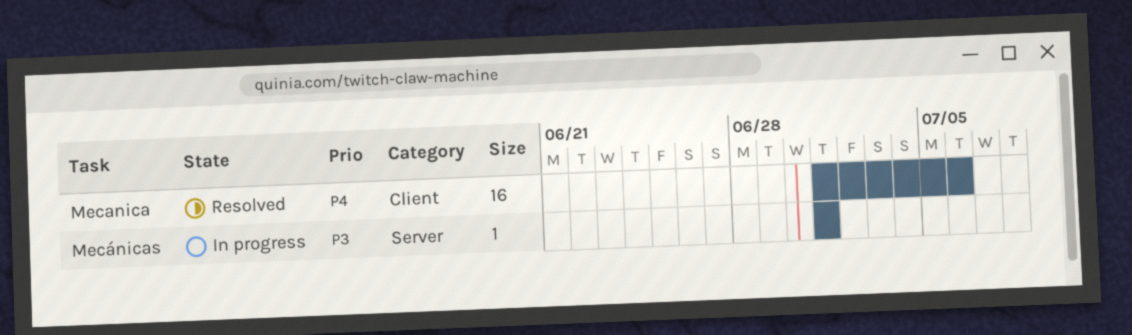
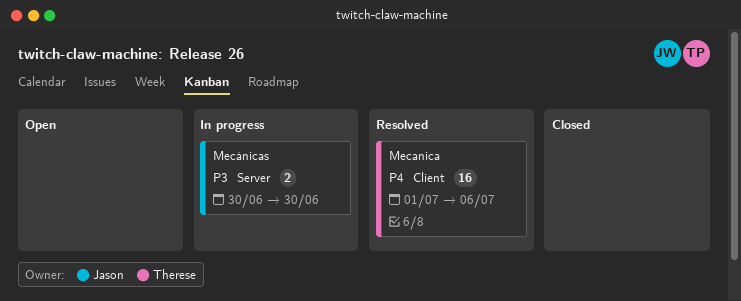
Mecánicas, estimate: 1 -> 2
Mecánicas, start: Jul 1 -> Jun 30
Mecánicas, due: Jul 1 -> Jun 30

